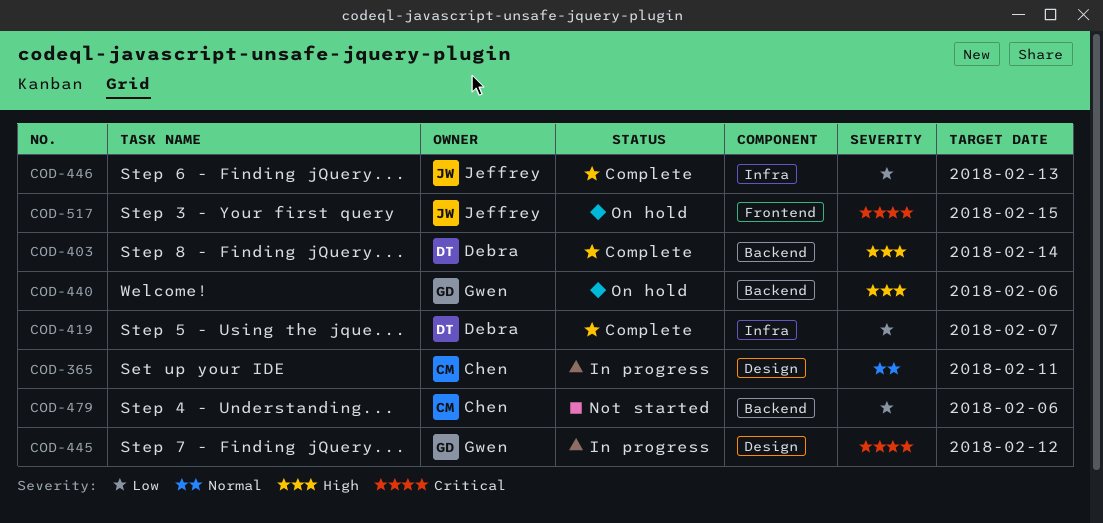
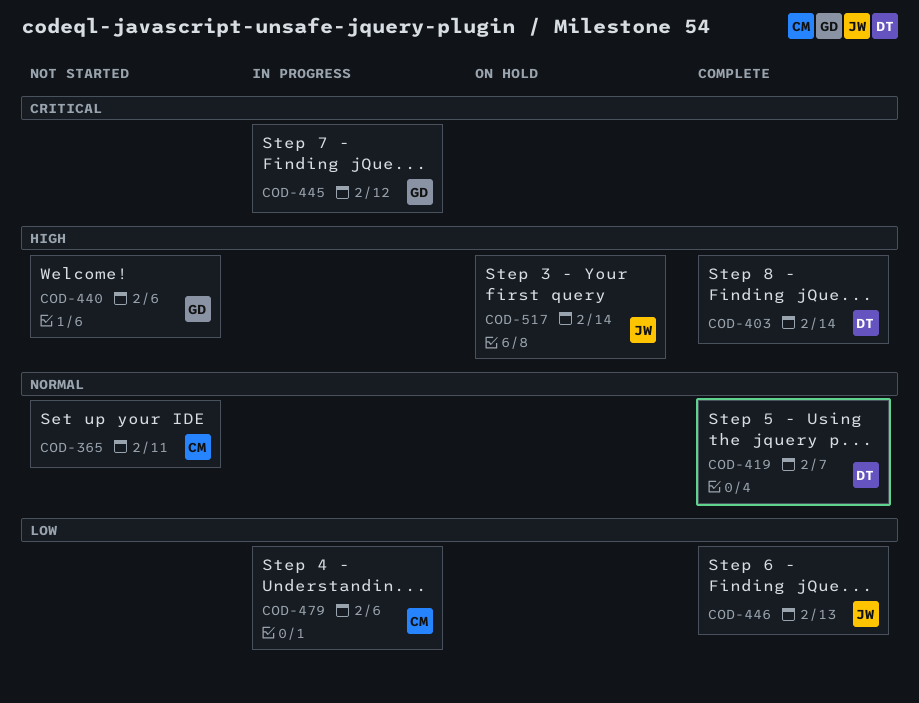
COD-365, status: In progress -> Not started
COD-419, priority: Low -> Normal
COD-440, status: On hold -> Not started
COD-479, status: Not started -> In progress
COD-517, priority: Critical -> High
COD-517, due: Feb 15 -> Feb 14

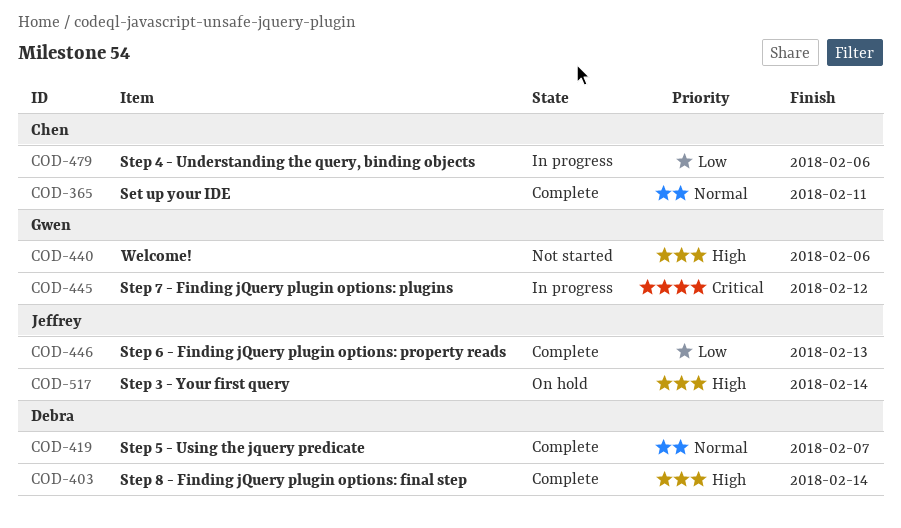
COD-365, status: Not started -> Complete

